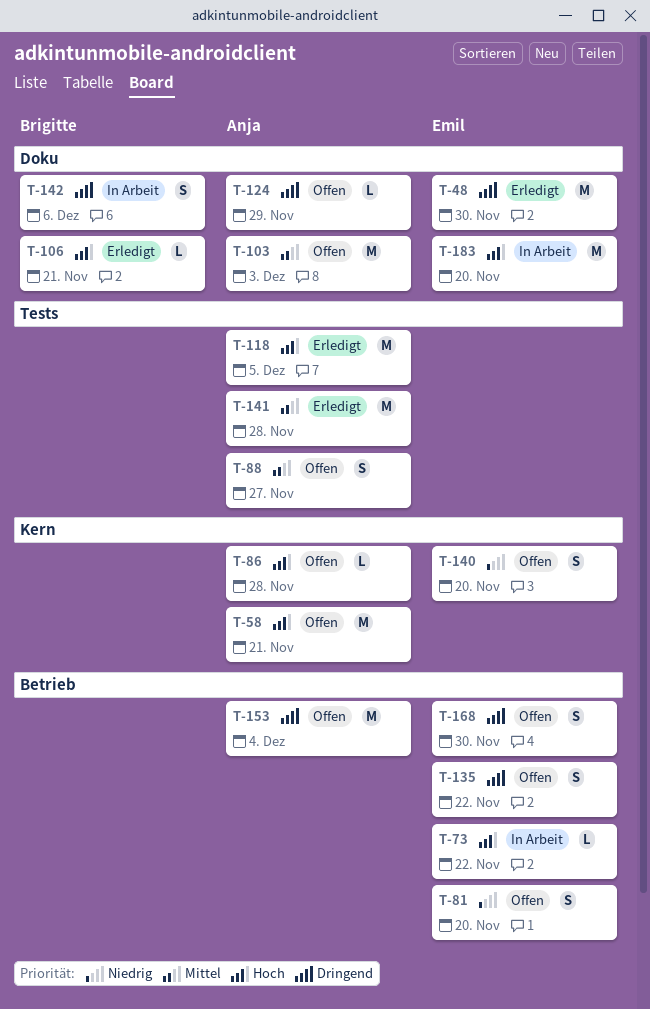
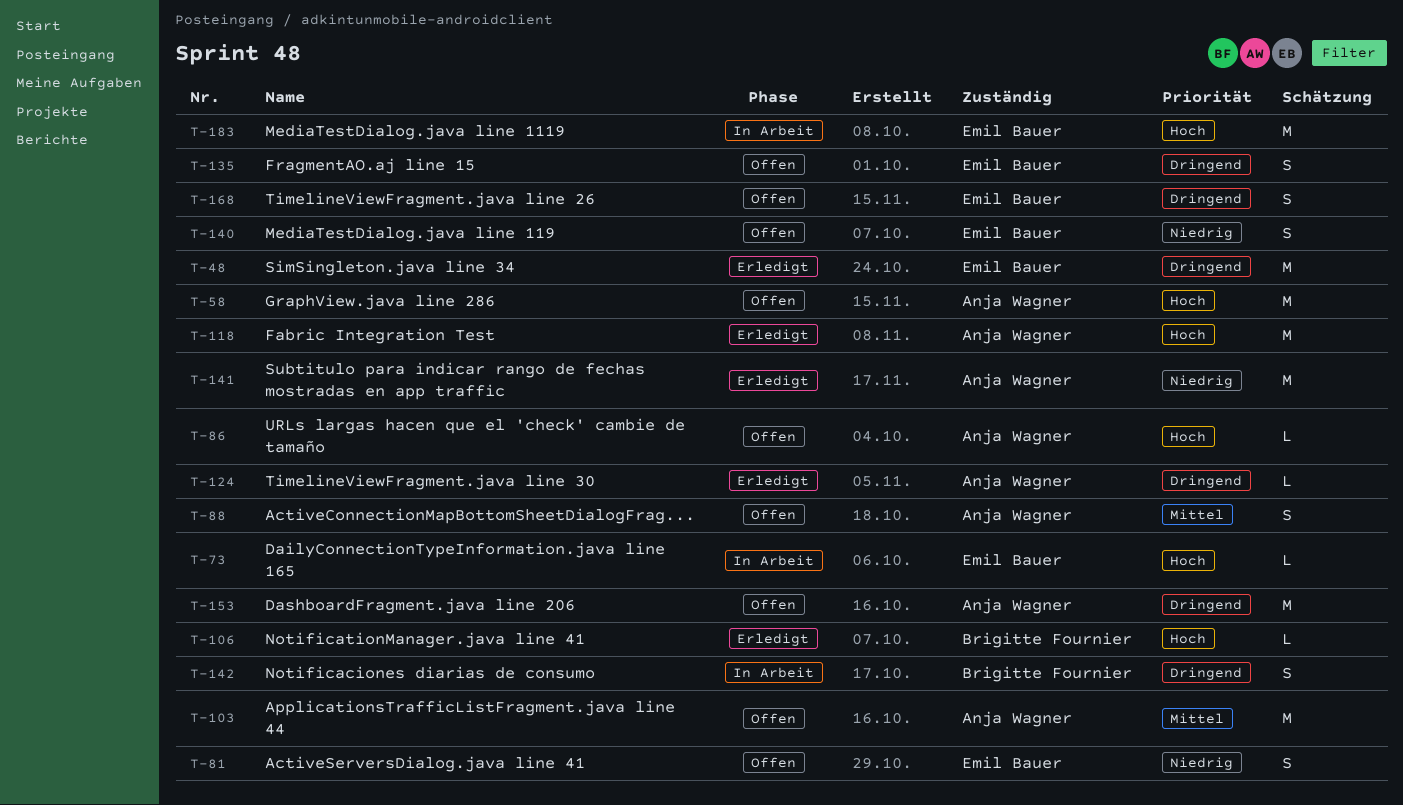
T-124, status: Offen -> Erledigt
T-141, priority: Mittel -> Niedrig

